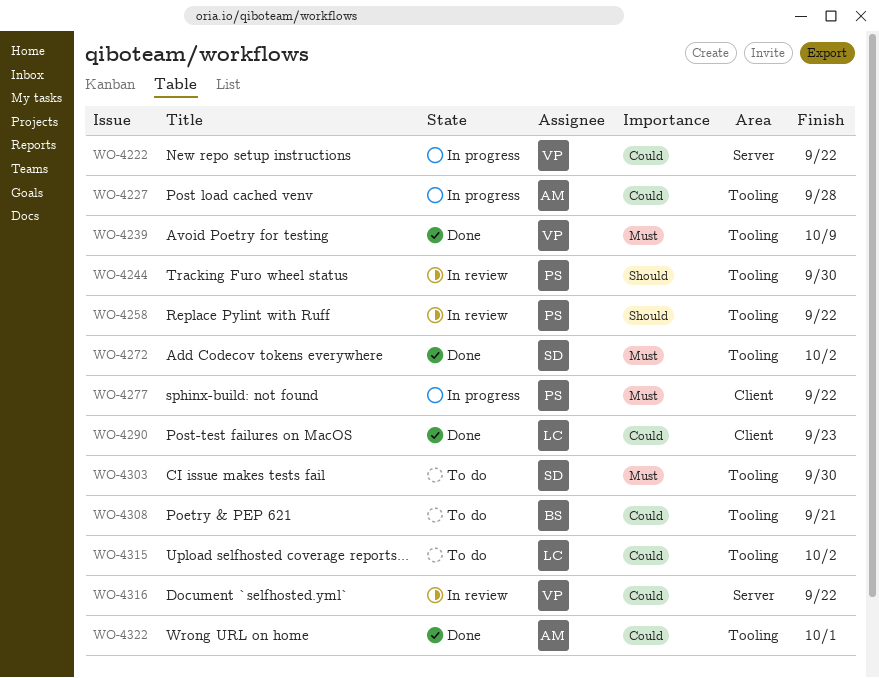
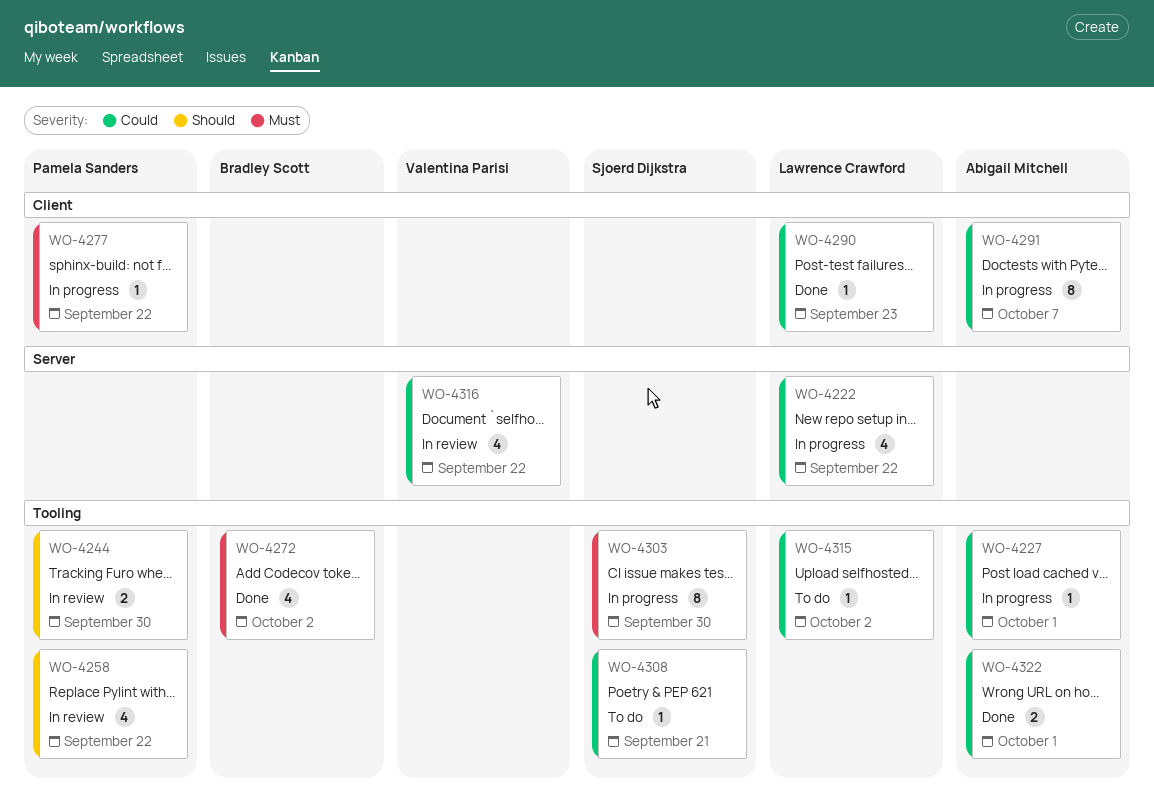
WO-4222, owner: Valentina Parisi -> Lawrence Crawford
WO-4227, due: Sep 28 -> Oct 1
WO-4239: present -> none
WO-4272, owner: Sjoerd Dijkstra -> Bradley Scott
WO-4291: none -> present
WO-4303, status: To do -> In progress
WO-4308, owner: Bradley Scott -> Sjoerd Dijkstra

